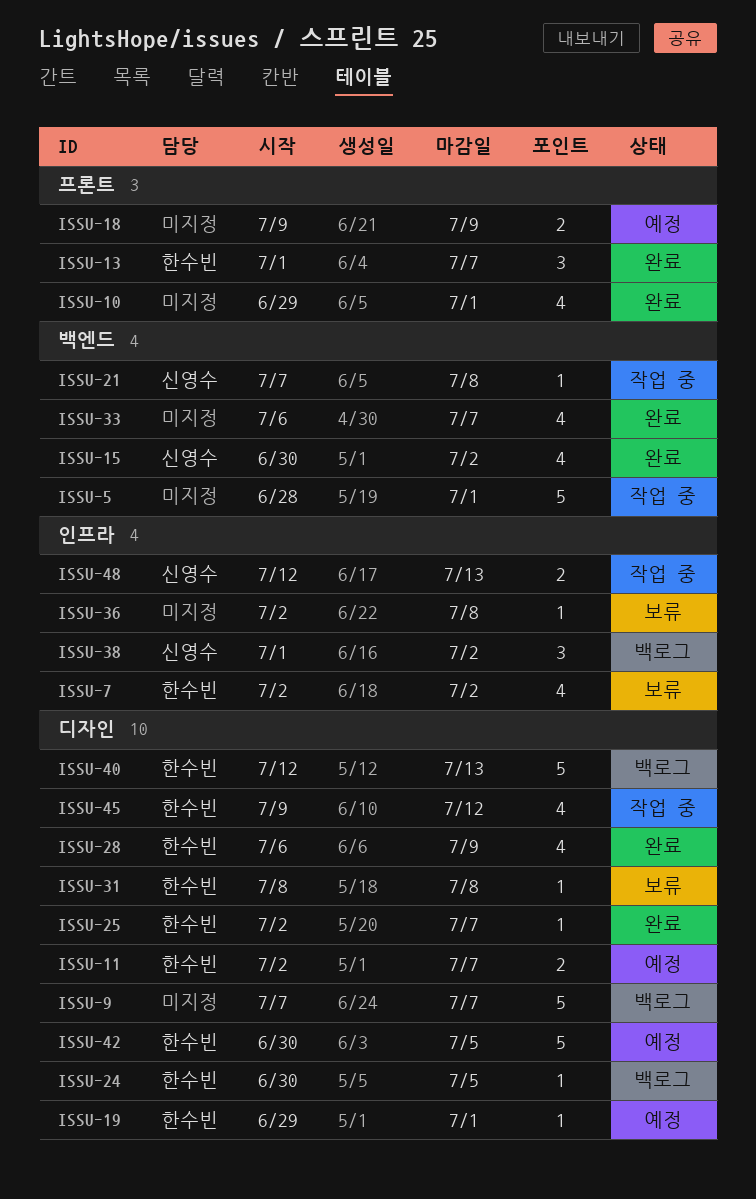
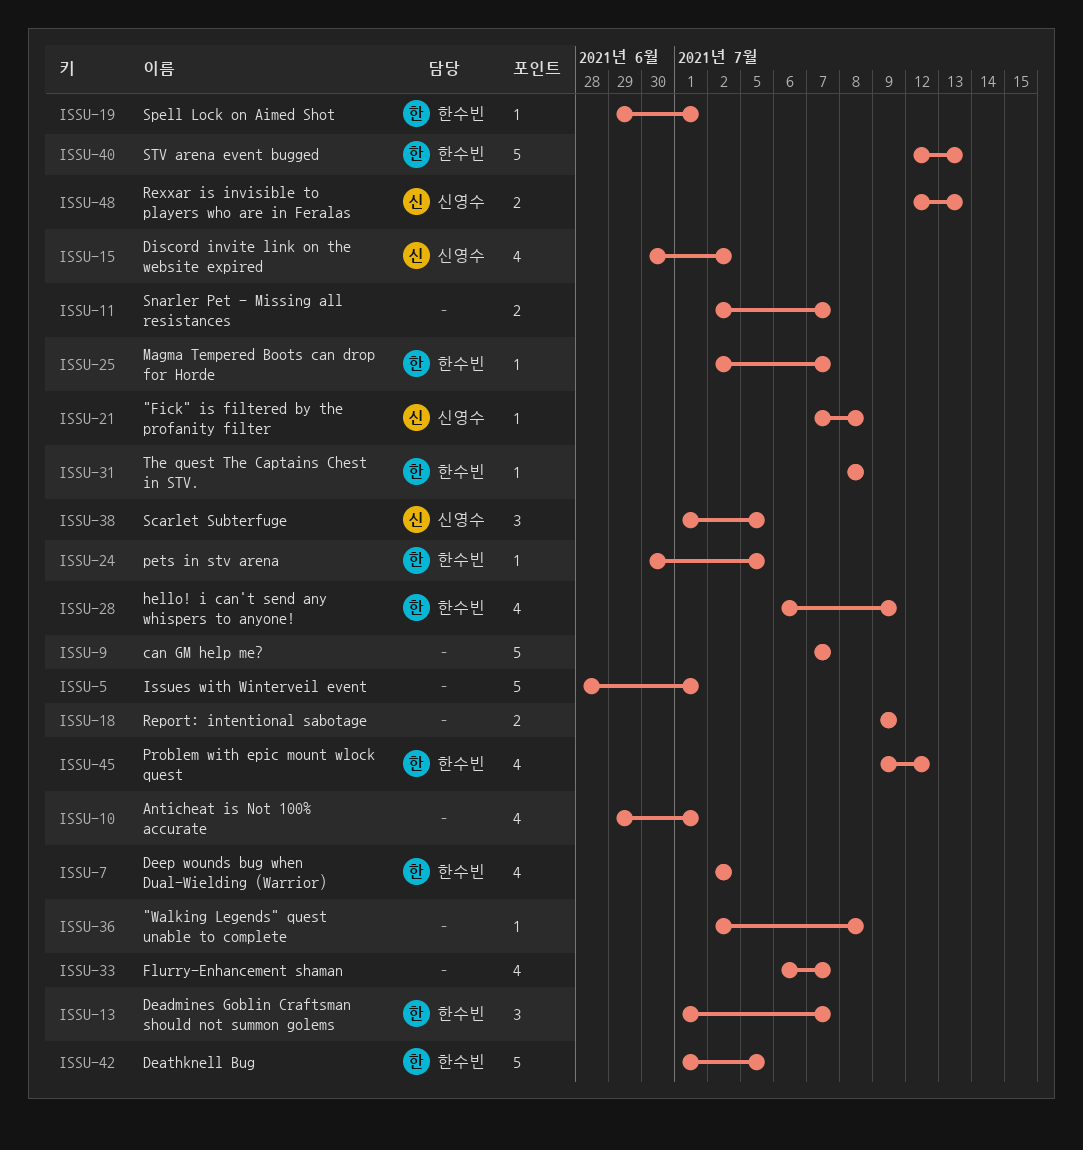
ISSU-11, owner: 한수빈 -> none
ISSU-38, due: Jul 2 -> Jul 5
ISSU-42, start: Jun 30 -> Jul 1

